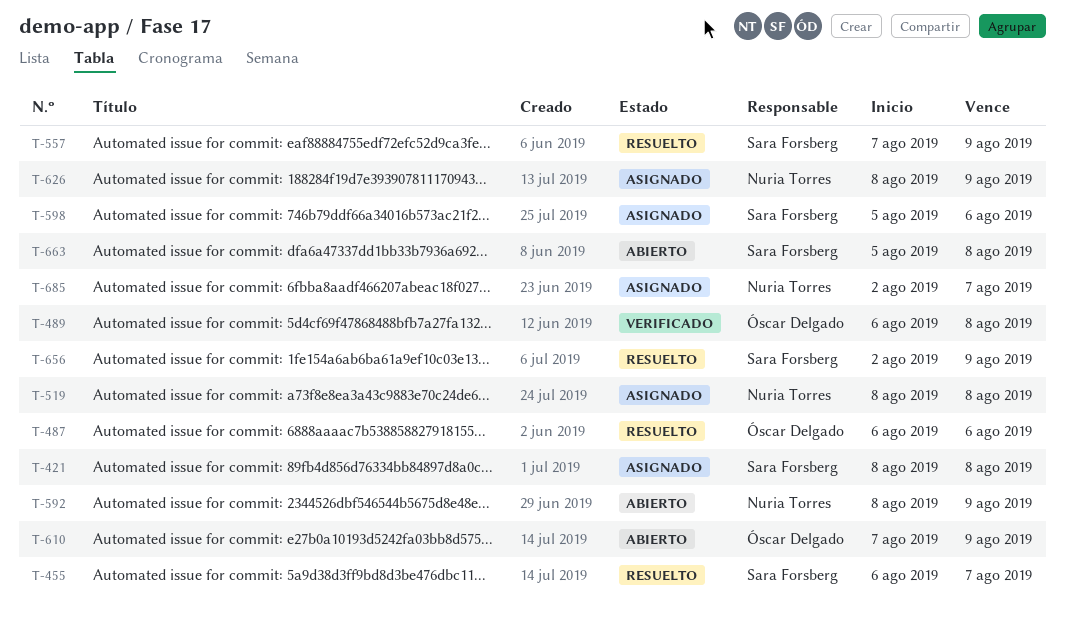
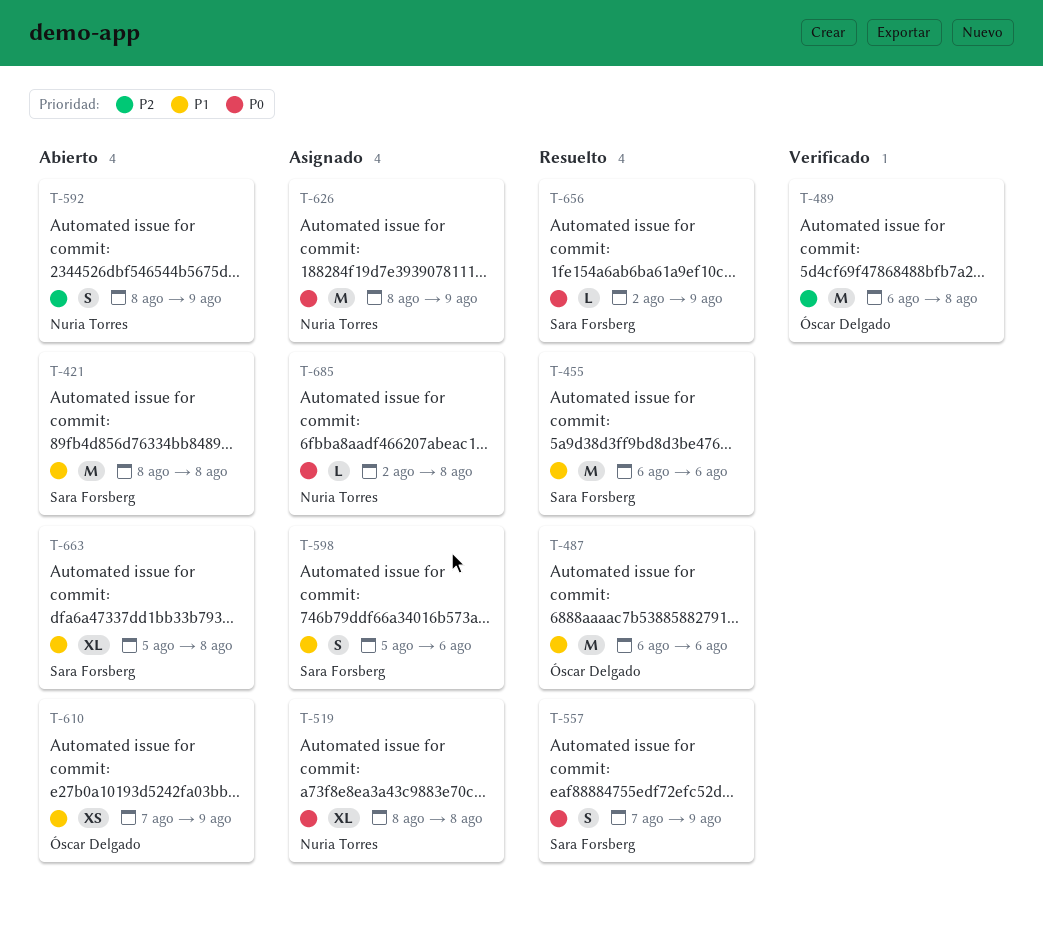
T-421, status: Asignado -> Abierto
T-455, due: Aug 7 -> Aug 6
T-685, due: Aug 7 -> Aug 8

